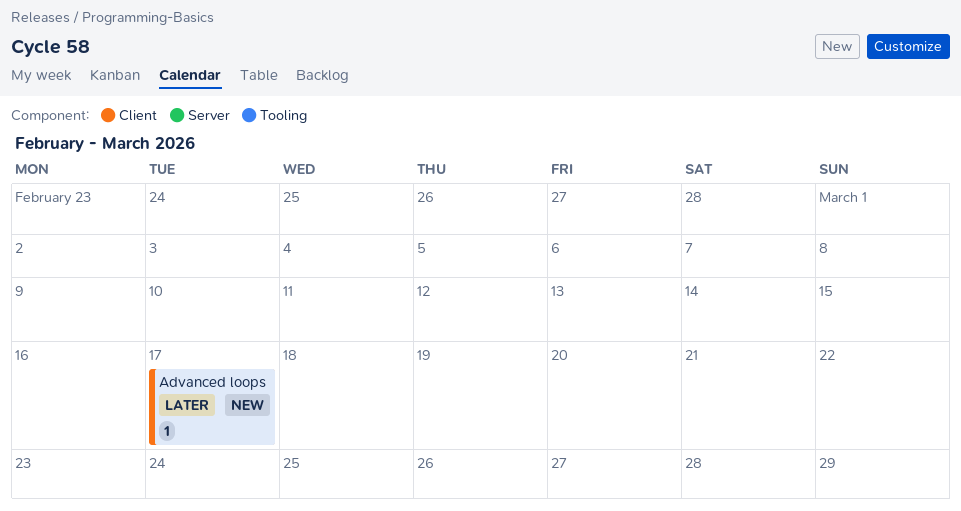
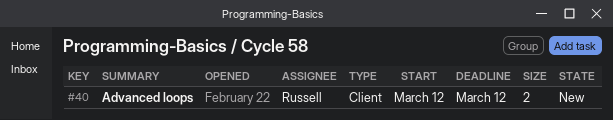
Advanced loops, estimate: 1 -> 2
Advanced loops, due: Mar 17 -> Mar 12

